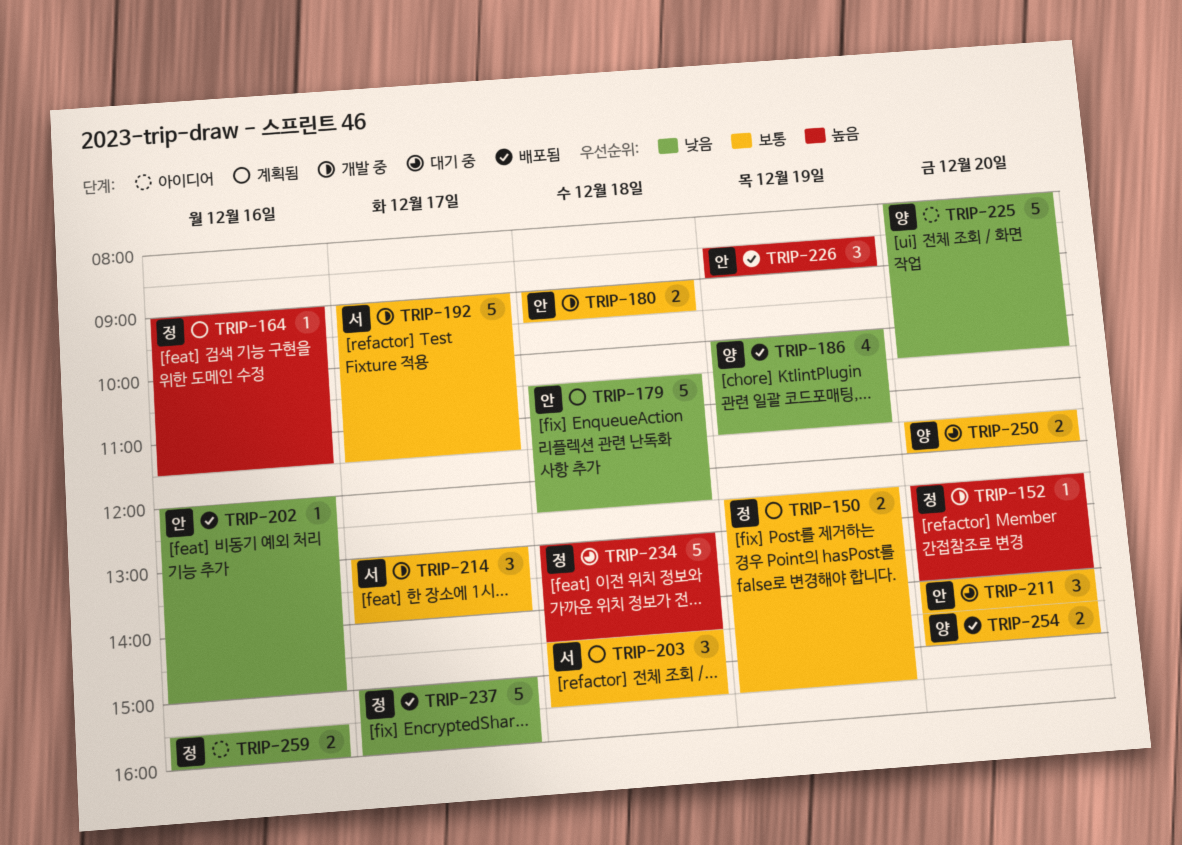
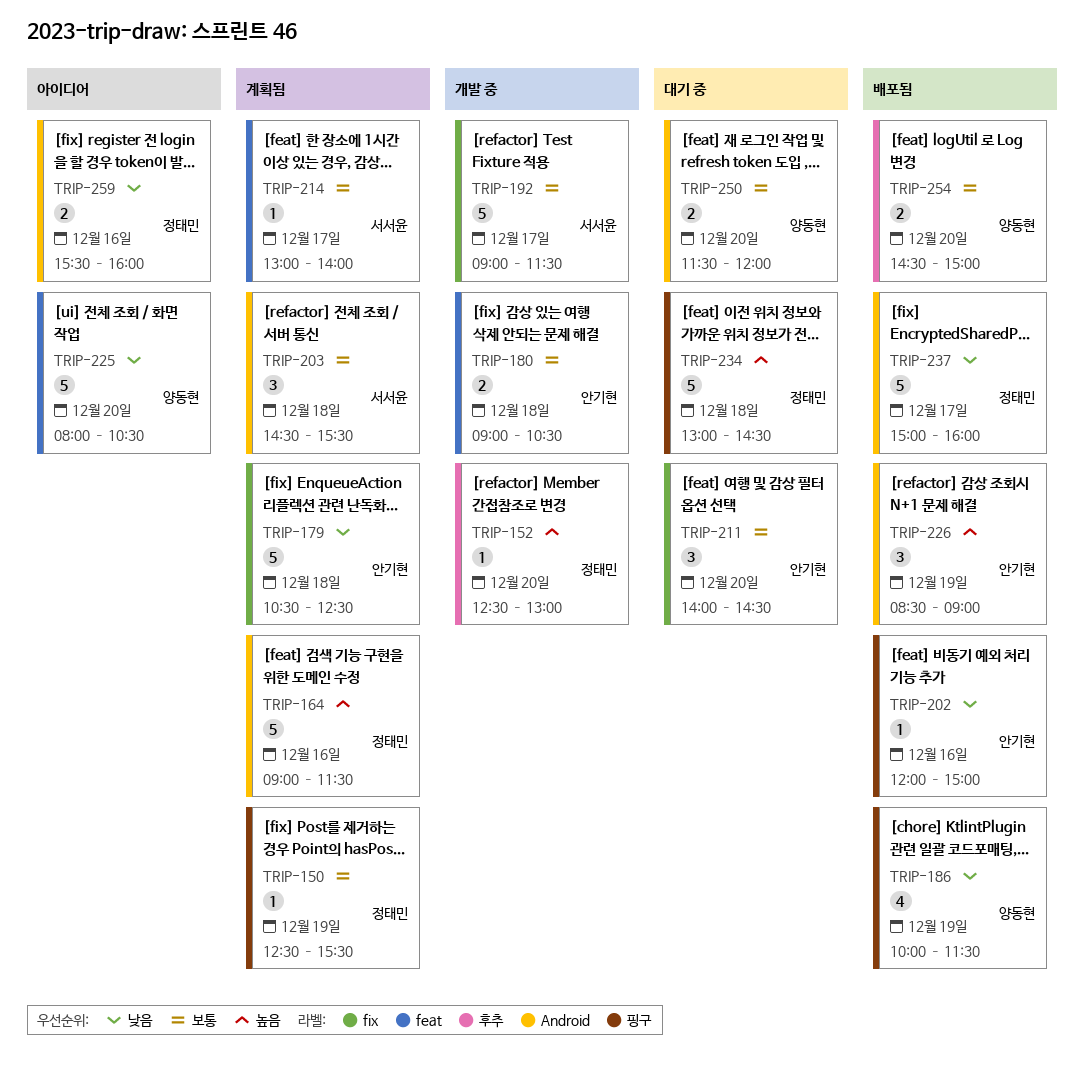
TRIP-150, estimate: 2 -> 1
TRIP-152, ends: 14:00 -> 13:00
TRIP-164, estimate: 1 -> 5
TRIP-180, ends: 09:30 -> 10:30
TRIP-214, status: 개발 중 -> 계획됨
TRIP-214, estimate: 3 -> 1

